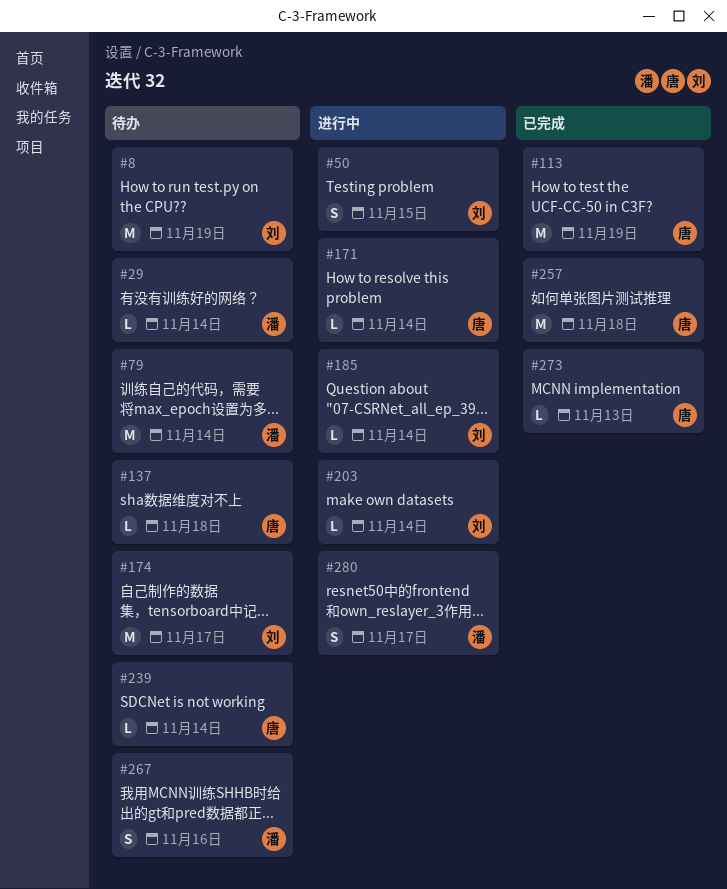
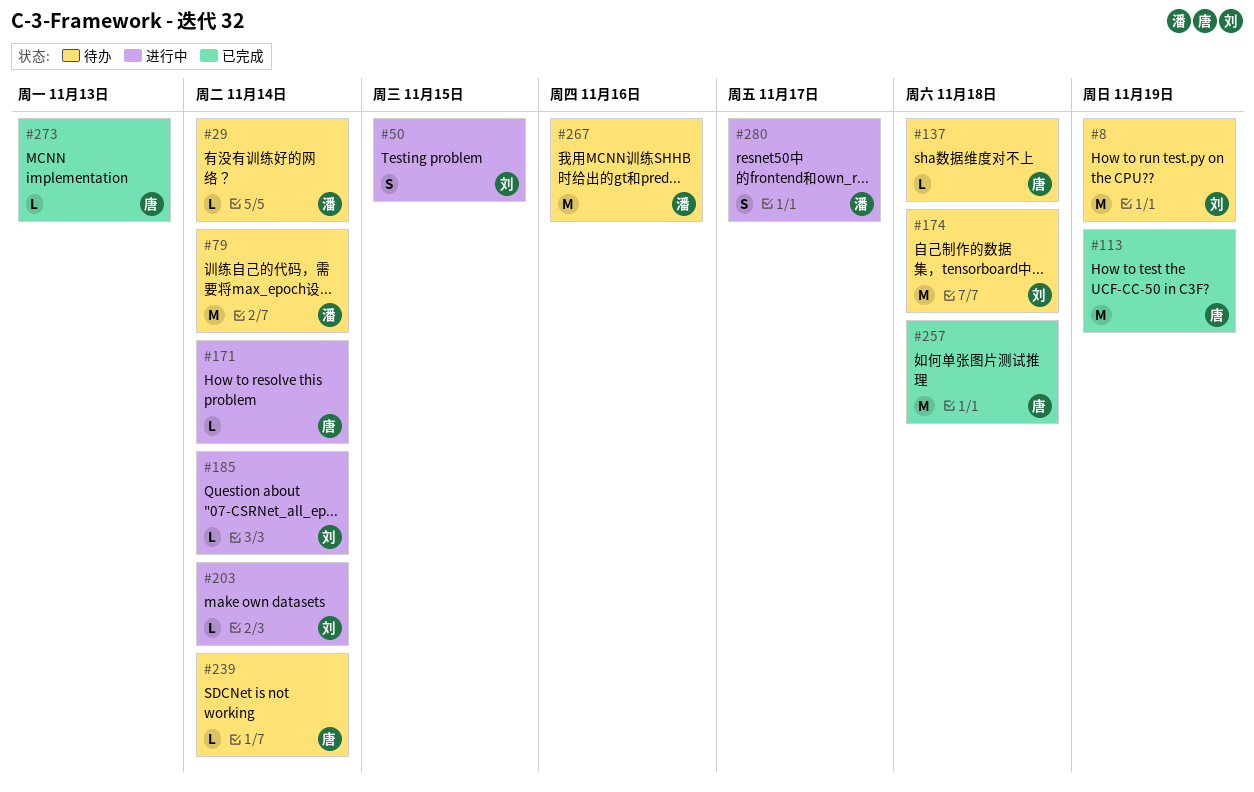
#174, due: Nov 17 -> Nov 18
#267, estimate: S -> M

